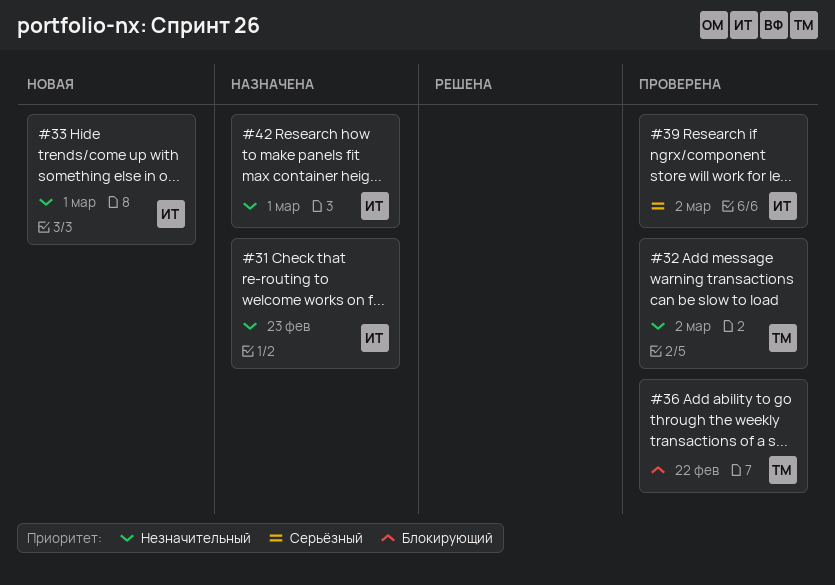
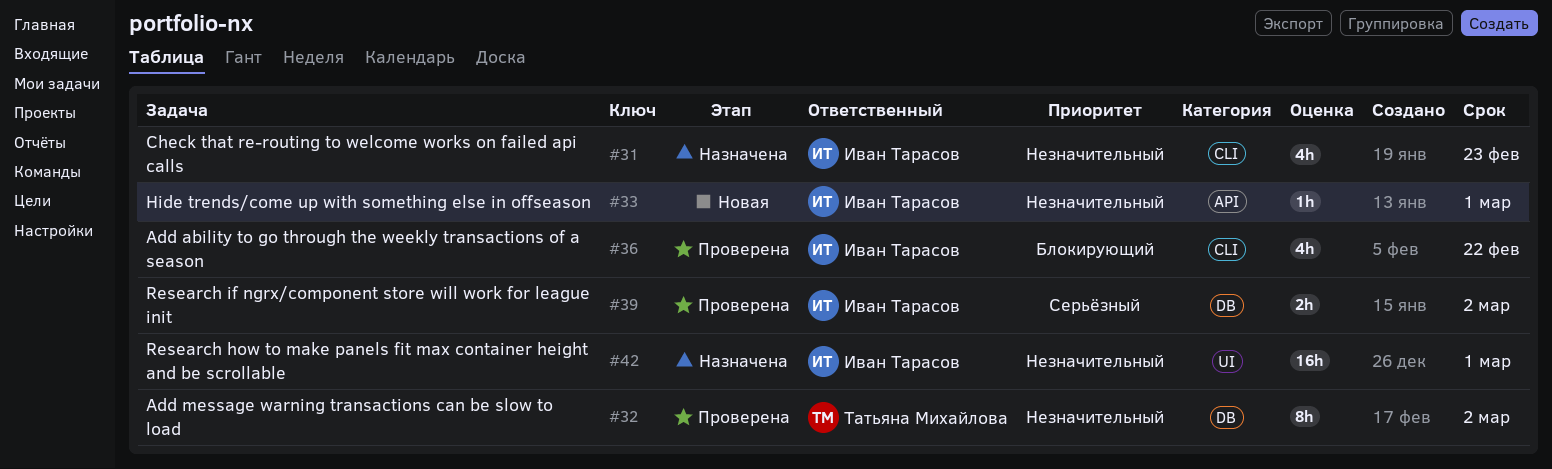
#36, owner: Татьяна Михайлова -> Иван Тарасов

